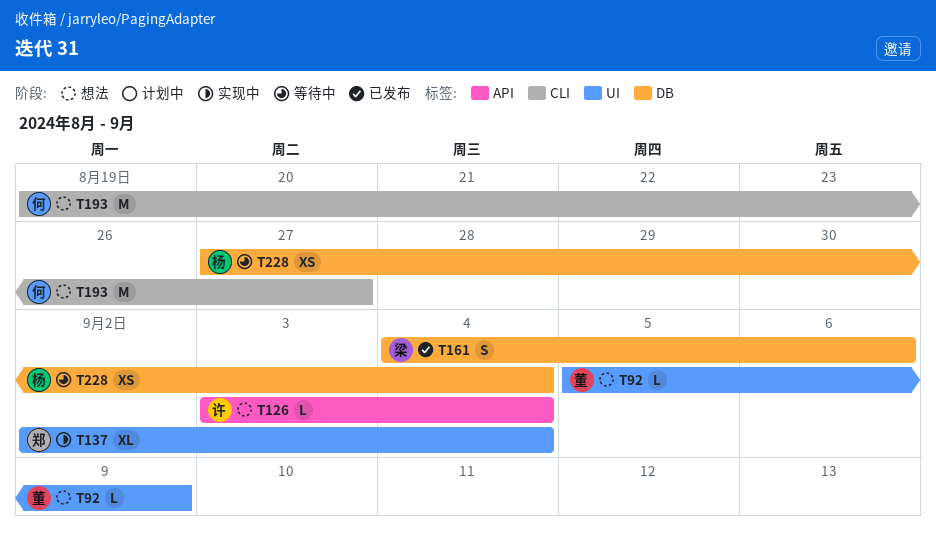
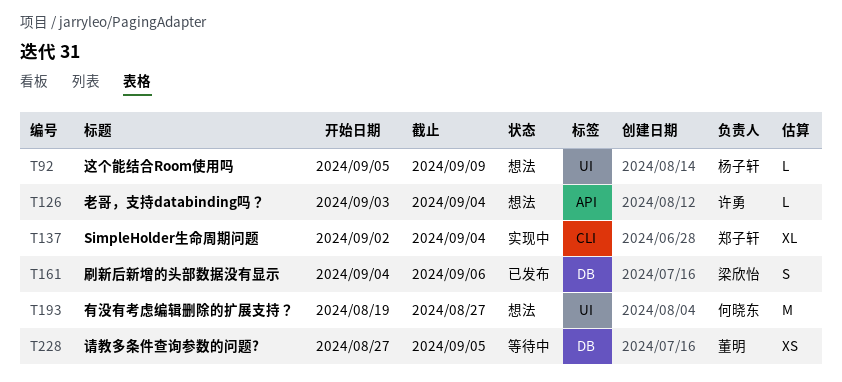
T92, owner: 董明 -> 杨子轩
T137, label: UI -> CLI
T193, label: CLI -> UI
T228, owner: 杨子轩 -> 董明
T228, due: Sep 4 -> Sep 5

